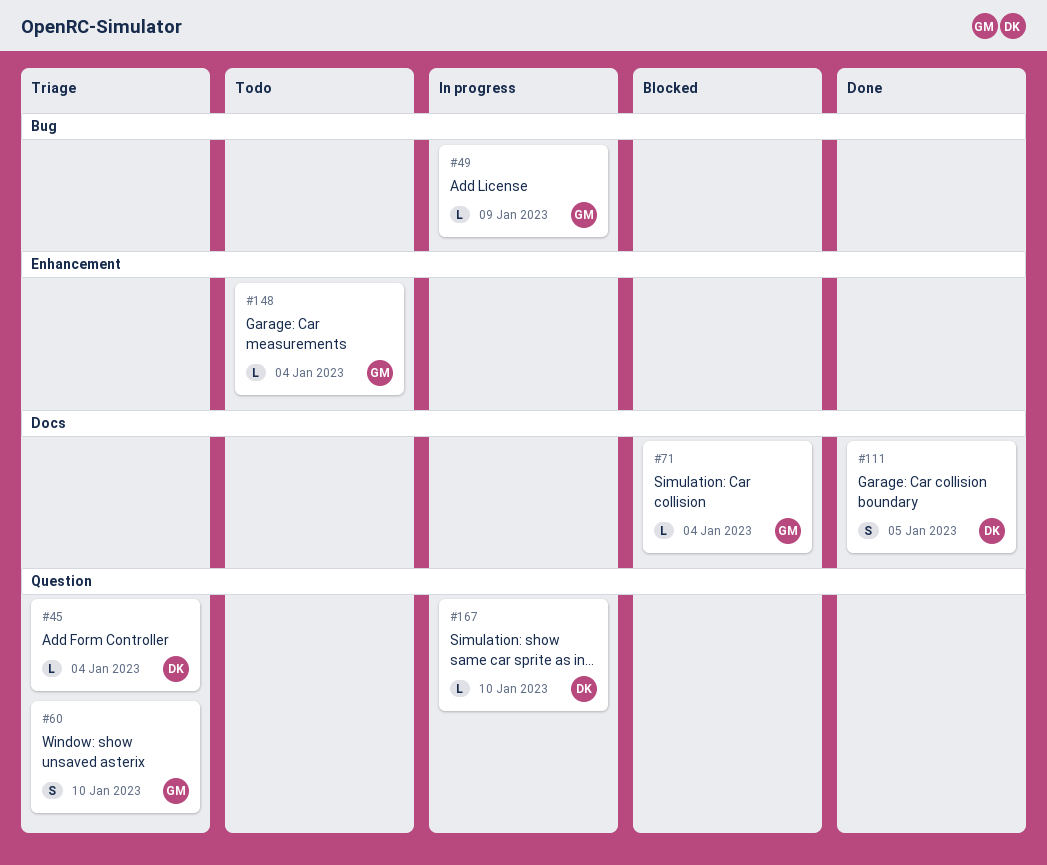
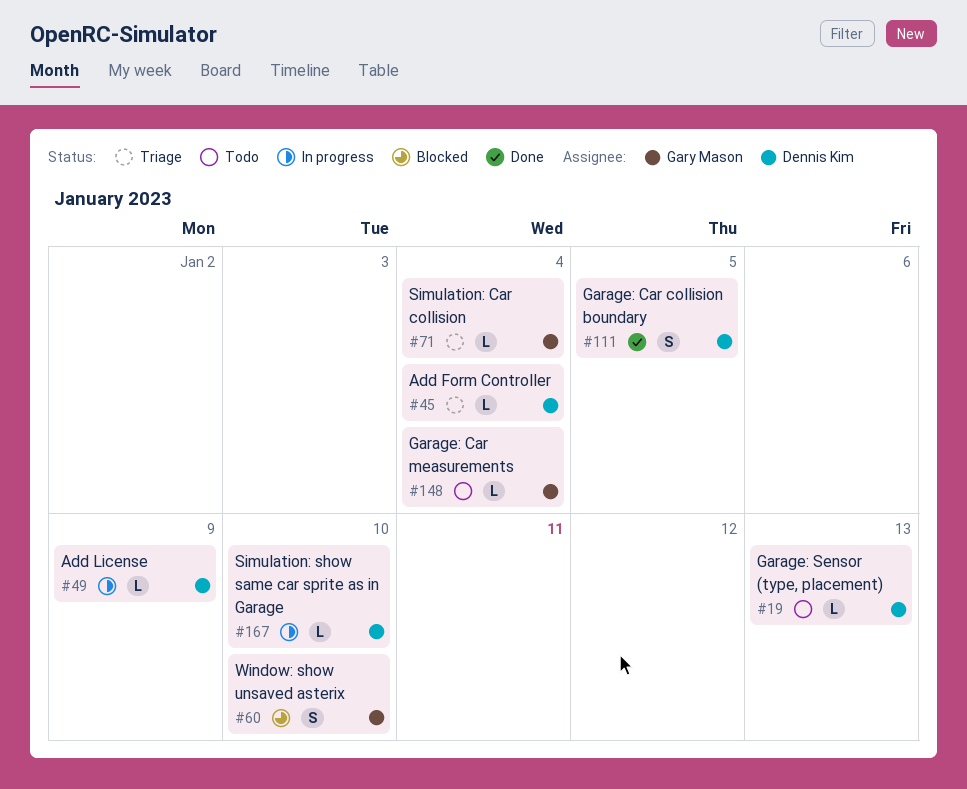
#19: none -> present
#49, owner: Gary Mason -> Dennis Kim
#60, status: Triage -> Blocked
#71, status: Blocked -> Triage

